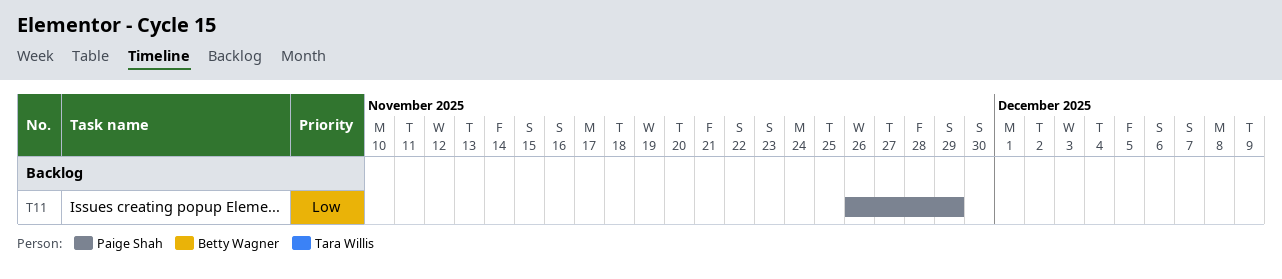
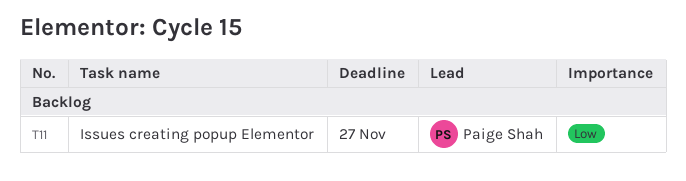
T11, due: Nov 29 -> Nov 27

